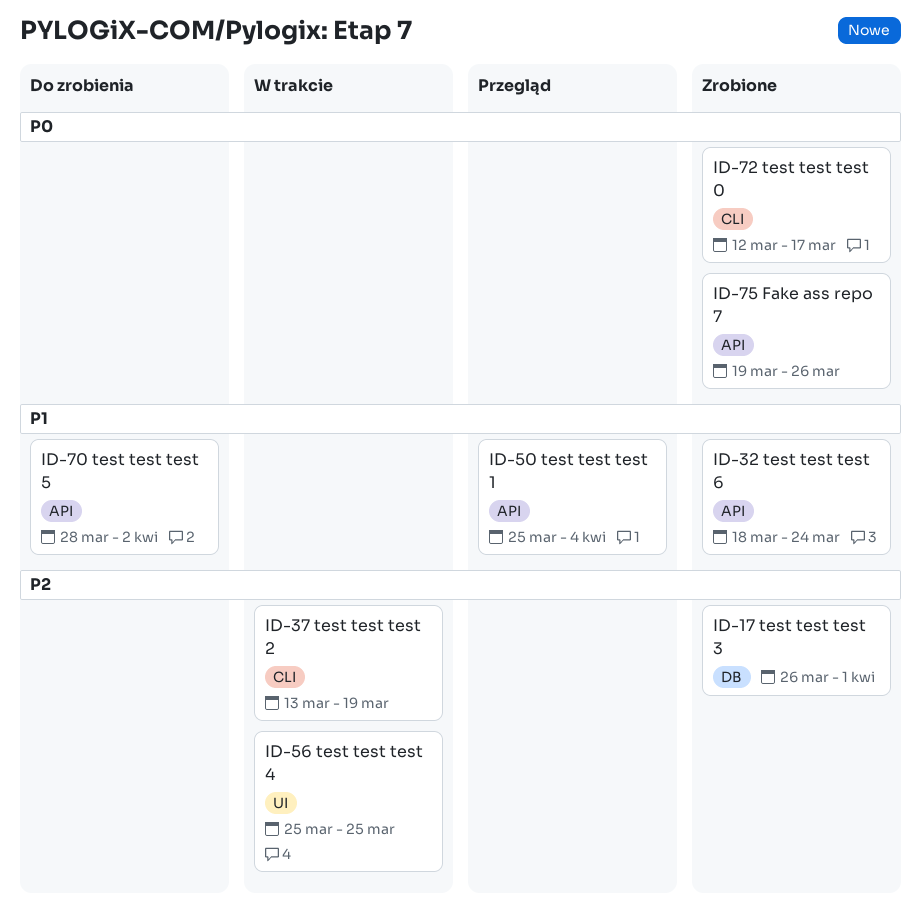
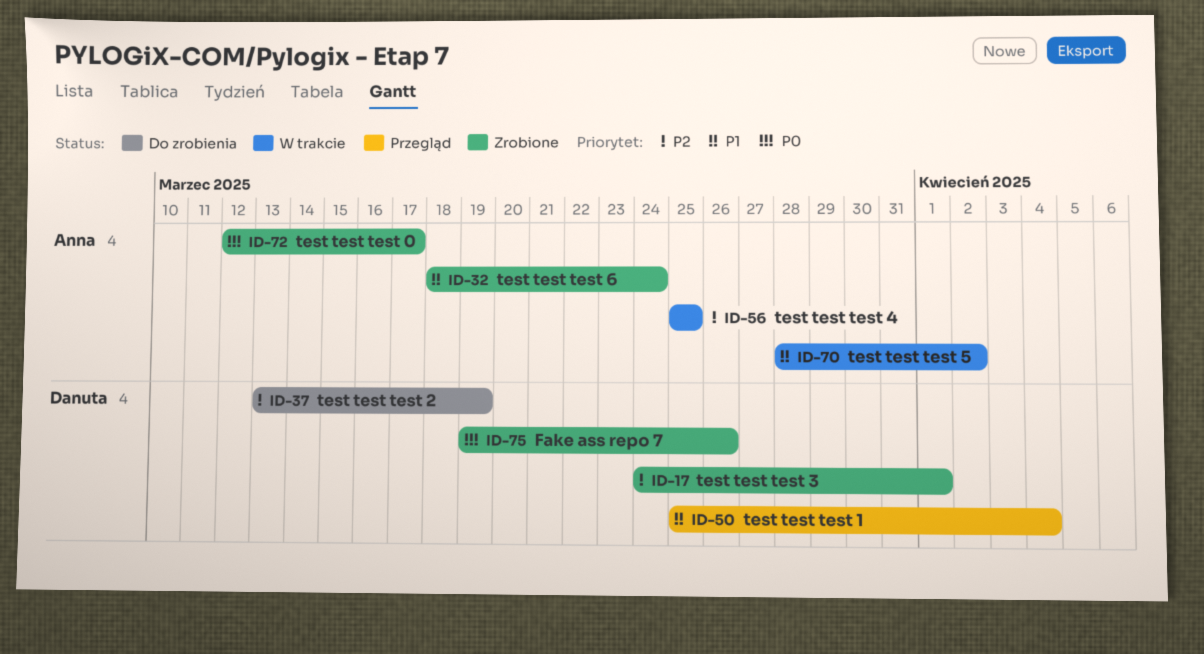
ID-17, start: Mar 26 -> Mar 24
ID-37, status: W trakcie -> Do zrobienia
ID-70, status: Do zrobienia -> W trakcie

